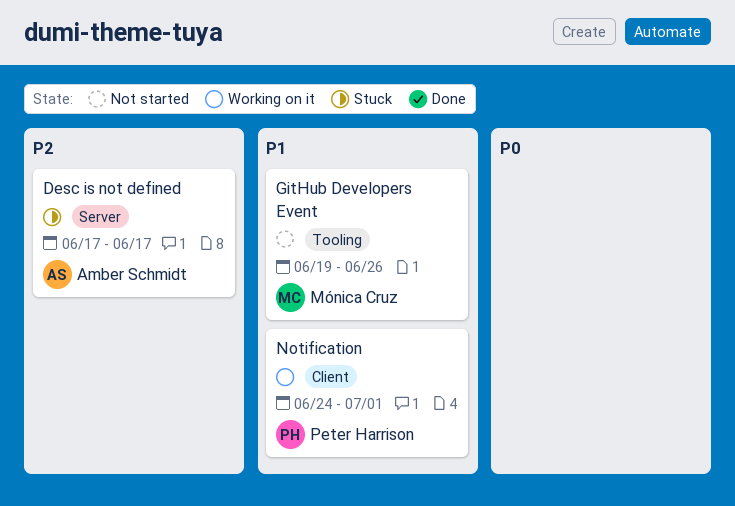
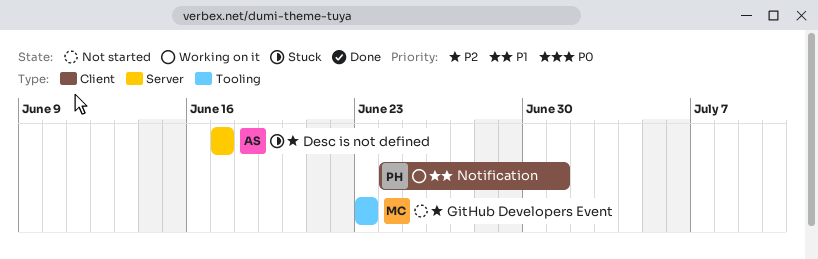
GitHub Developers Event, priority: P1 -> P2
GitHub Developers Event, start: Jun 19 -> Jun 23
GitHub Developers Event, due: Jun 26 -> Jun 23

